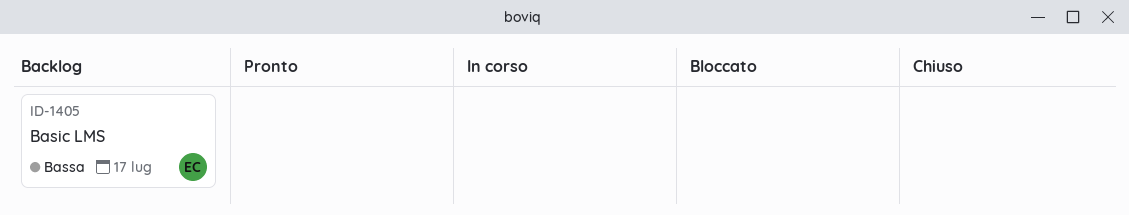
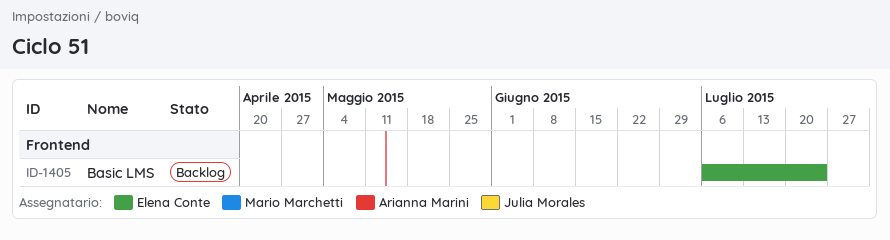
ID-1405, due: Jul 17 -> Jul 24

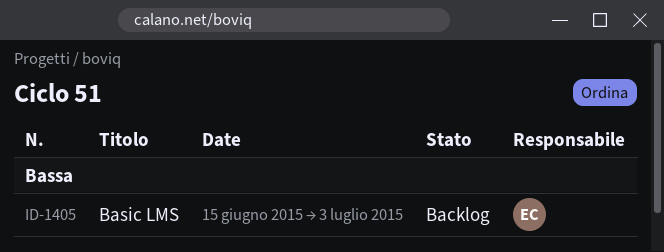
ID-1405, start: Jul 6 -> Jun 15
ID-1405, due: Jul 24 -> Jul 3

